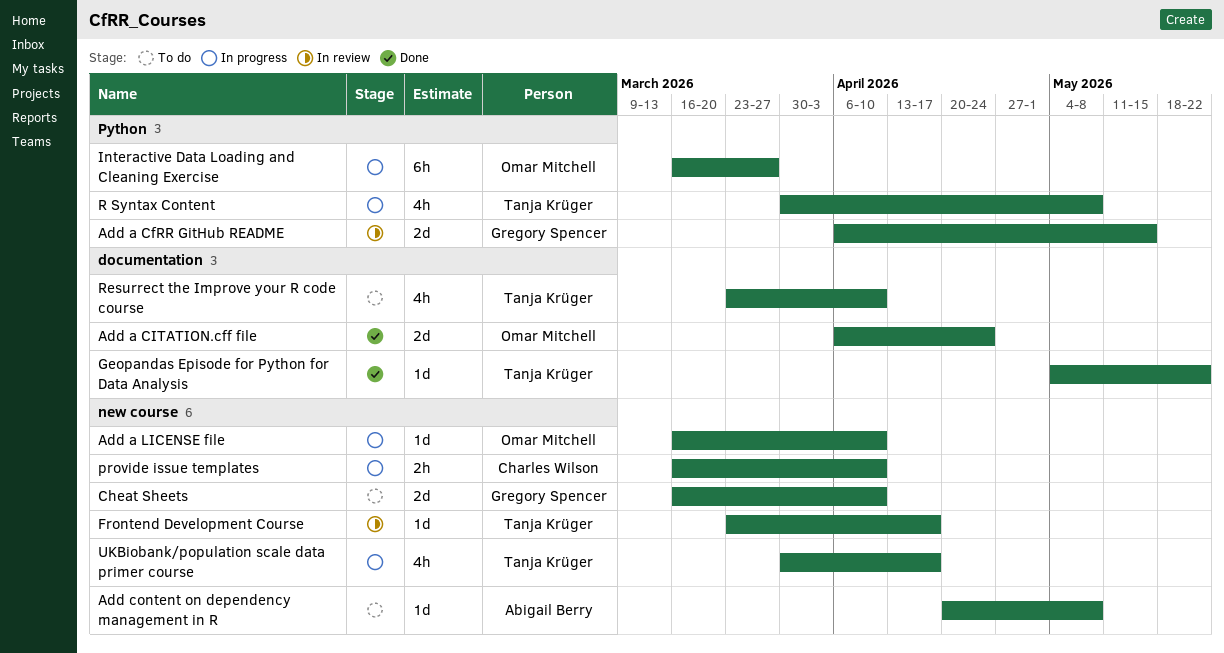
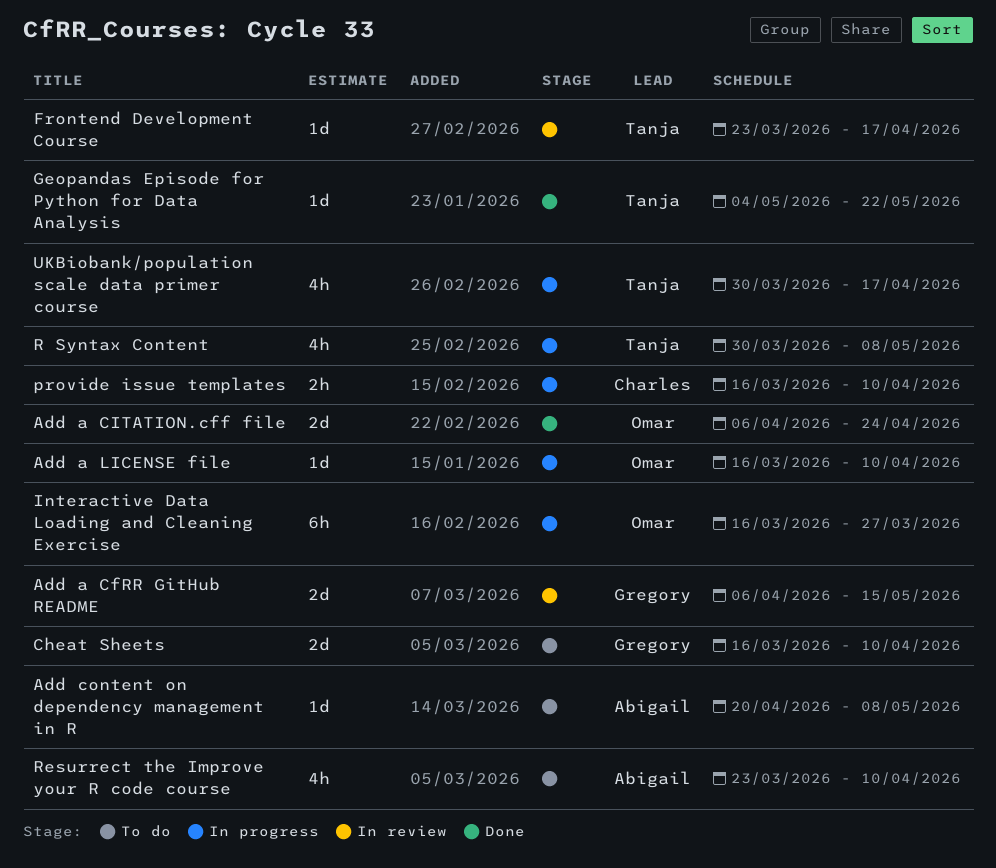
Resurrect the Improve your R code course, owner: Tanja Krüger -> Abigail Berry

